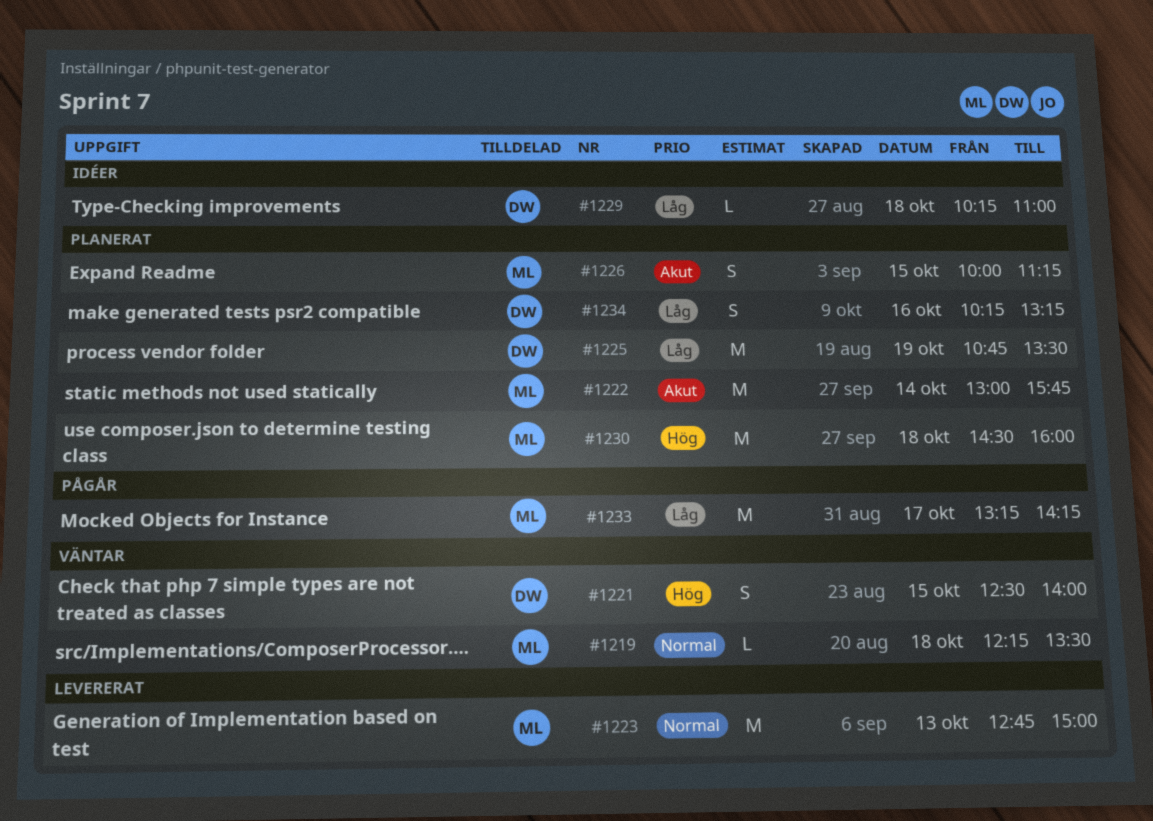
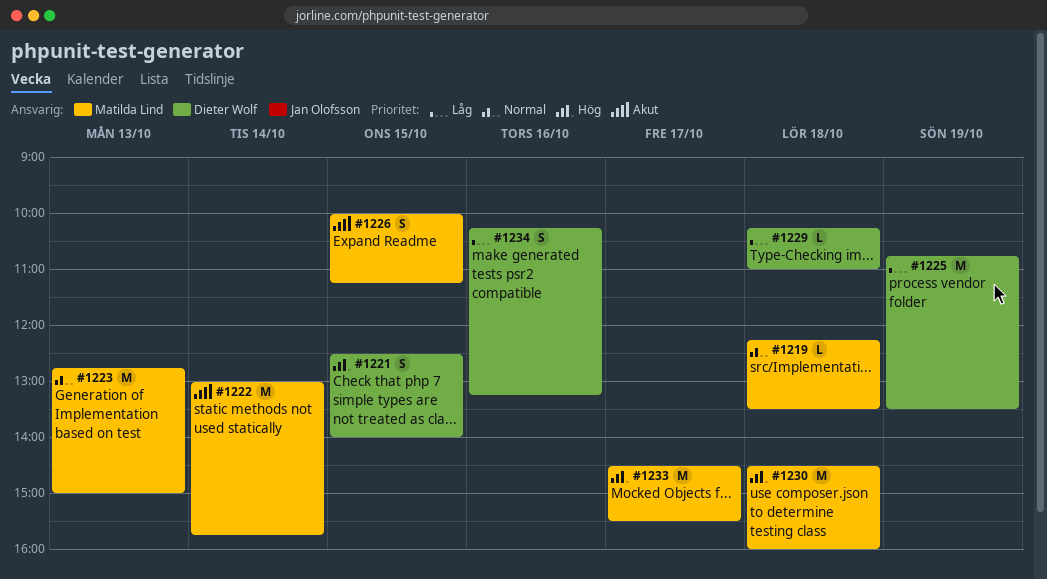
#1233, priority: Låg -> Hög
#1233, begins: 13:15 -> 14:30
#1233, ends: 14:15 -> 15:30

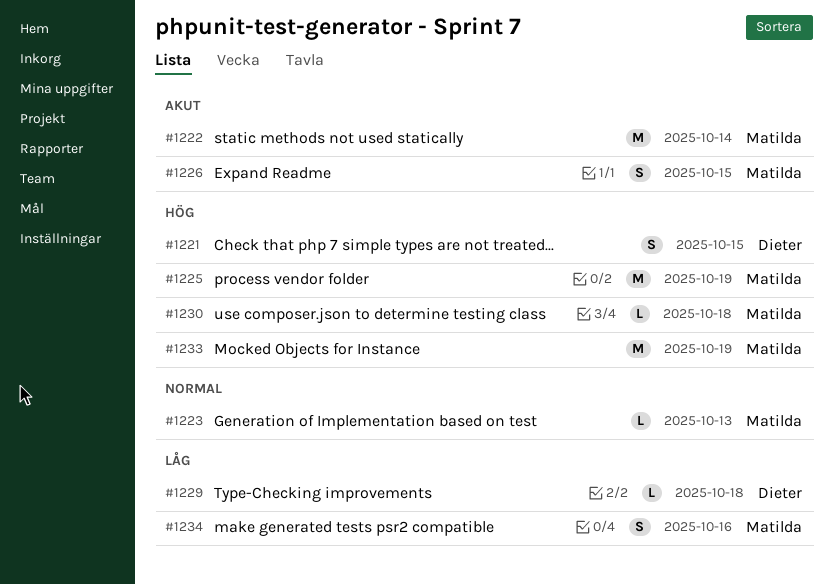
#1219: present -> none
#1223, estimate: M -> L
#1225, owner: Dieter Wolf -> Matilda Lind
#1225, priority: Låg -> Hög
#1230, estimate: M -> L
#1233, day: Oct 17 -> Oct 19
#1234, owner: Dieter Wolf -> Matilda Lind

